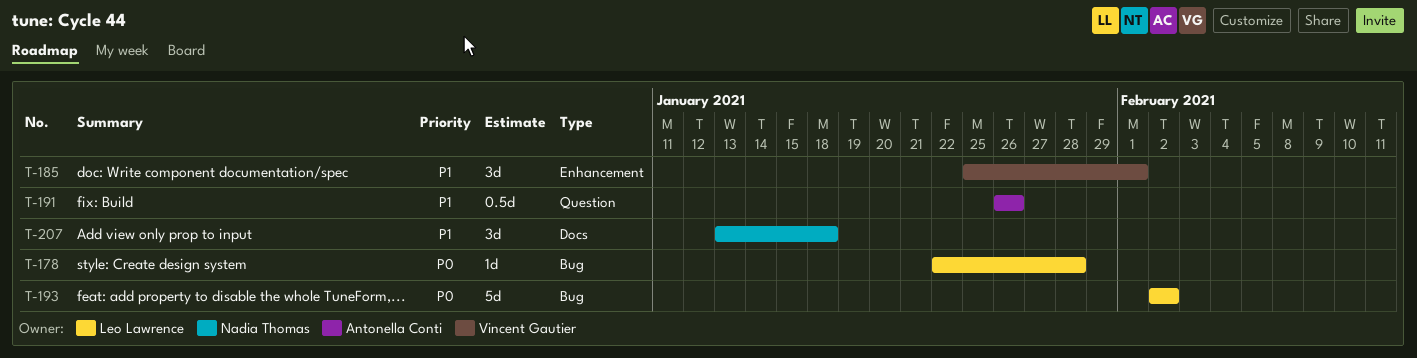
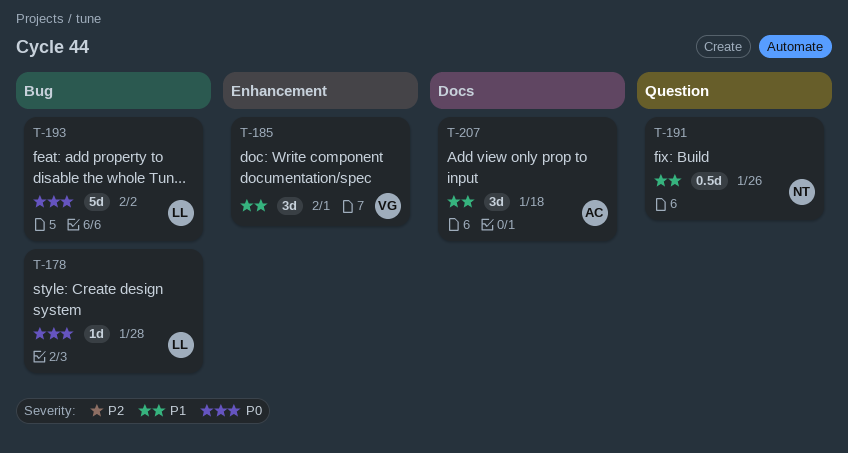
T-191, owner: Antonella Conti -> Nadia Thomas
T-207, owner: Nadia Thomas -> Antonella Conti

